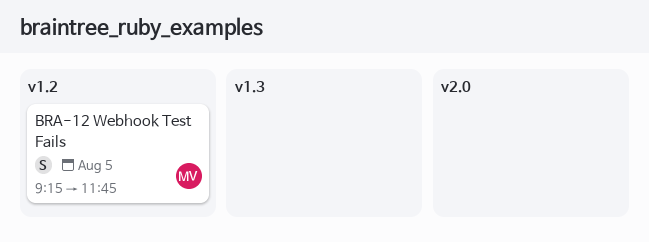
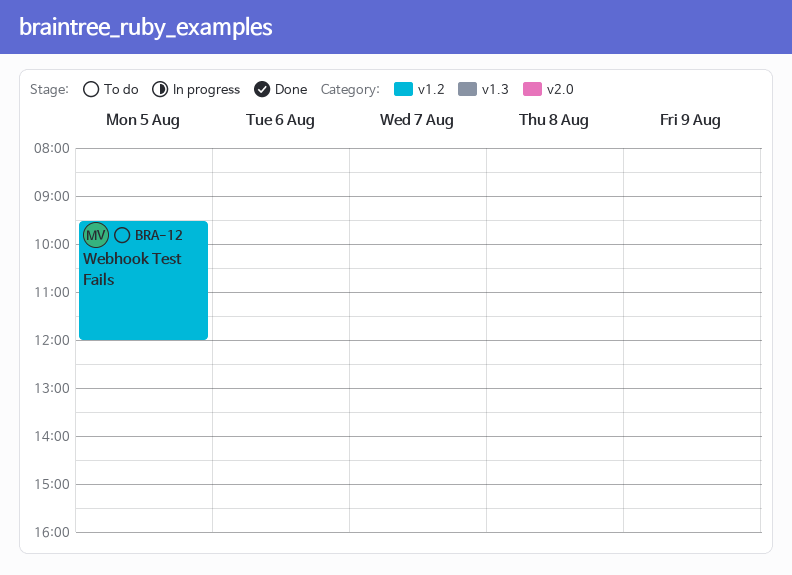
BRA-12, begins: 09:15 -> 09:30
BRA-12, ends: 11:45 -> 12:00

